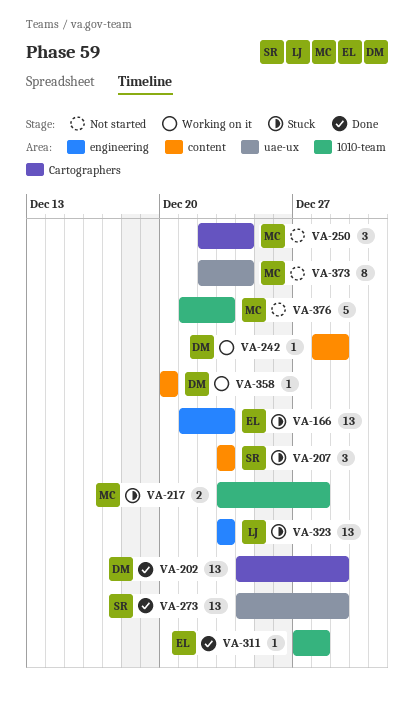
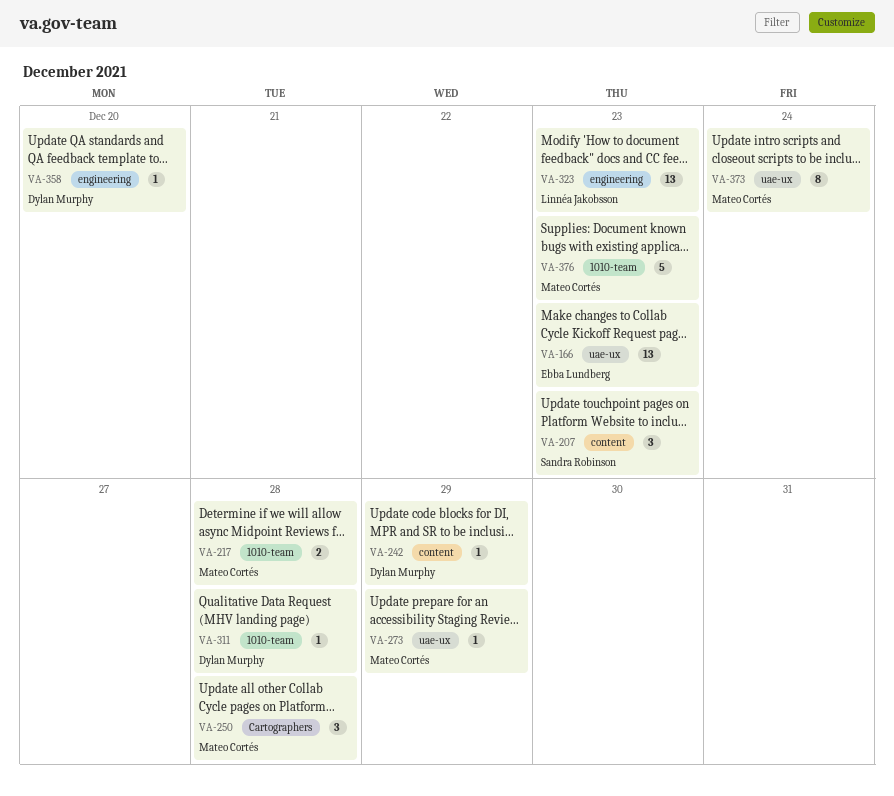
VA-166, label: engineering -> uae-ux
VA-202: present -> none
VA-250, due: Dec 24 -> Dec 28
VA-273, owner: Sandra Robinson -> Mateo Cortés
VA-273, estimate: 13 -> 1
VA-311, owner: Ebba Lundberg -> Dylan Murphy
VA-358, label: content -> engineering

